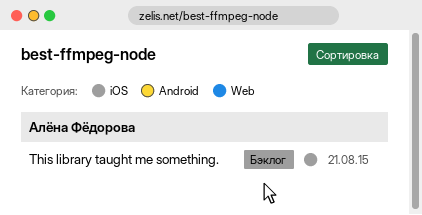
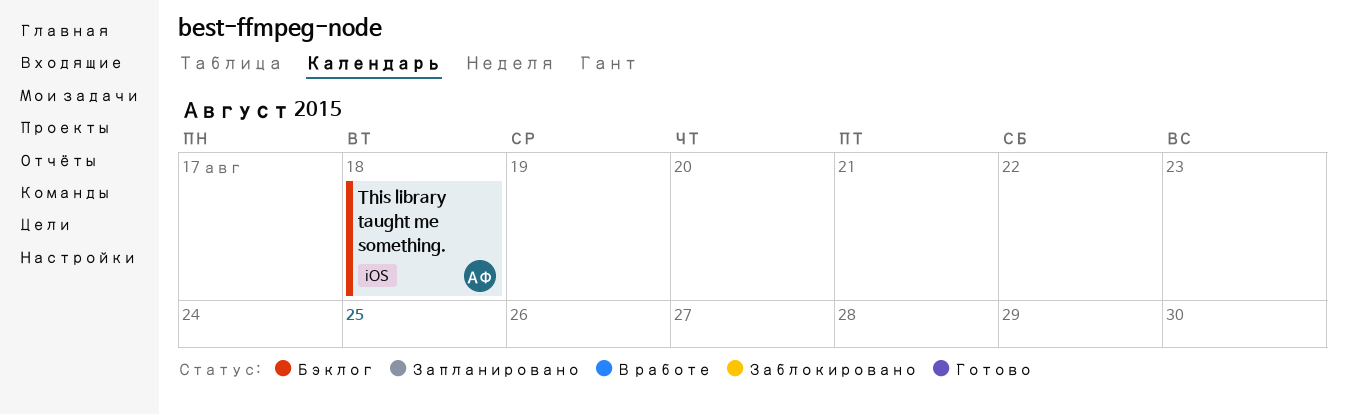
This library taught me something., due: Aug 21 -> Aug 18

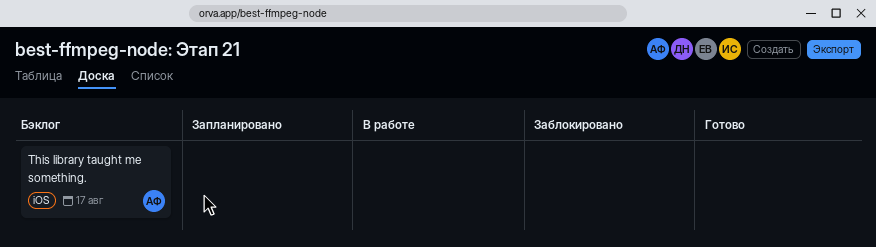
This library taught me something., due: Aug 18 -> Aug 17

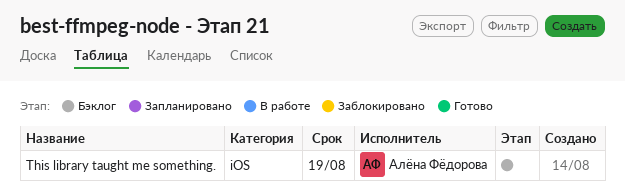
This library taught me something., due: Aug 17 -> Aug 19

